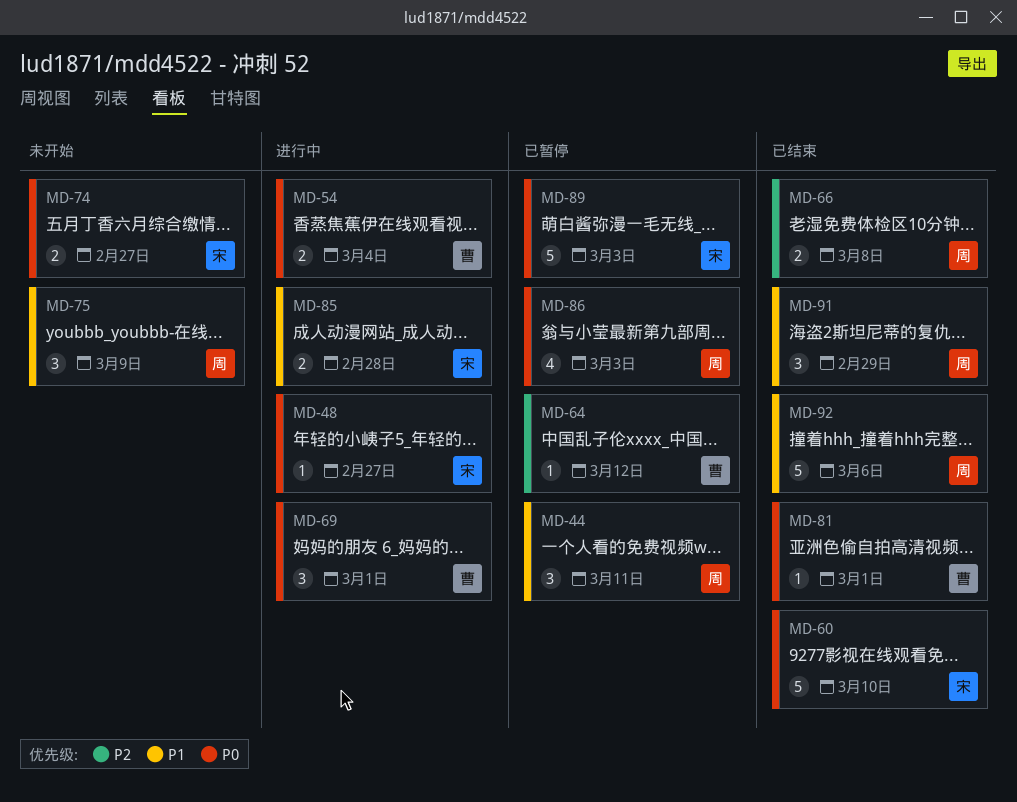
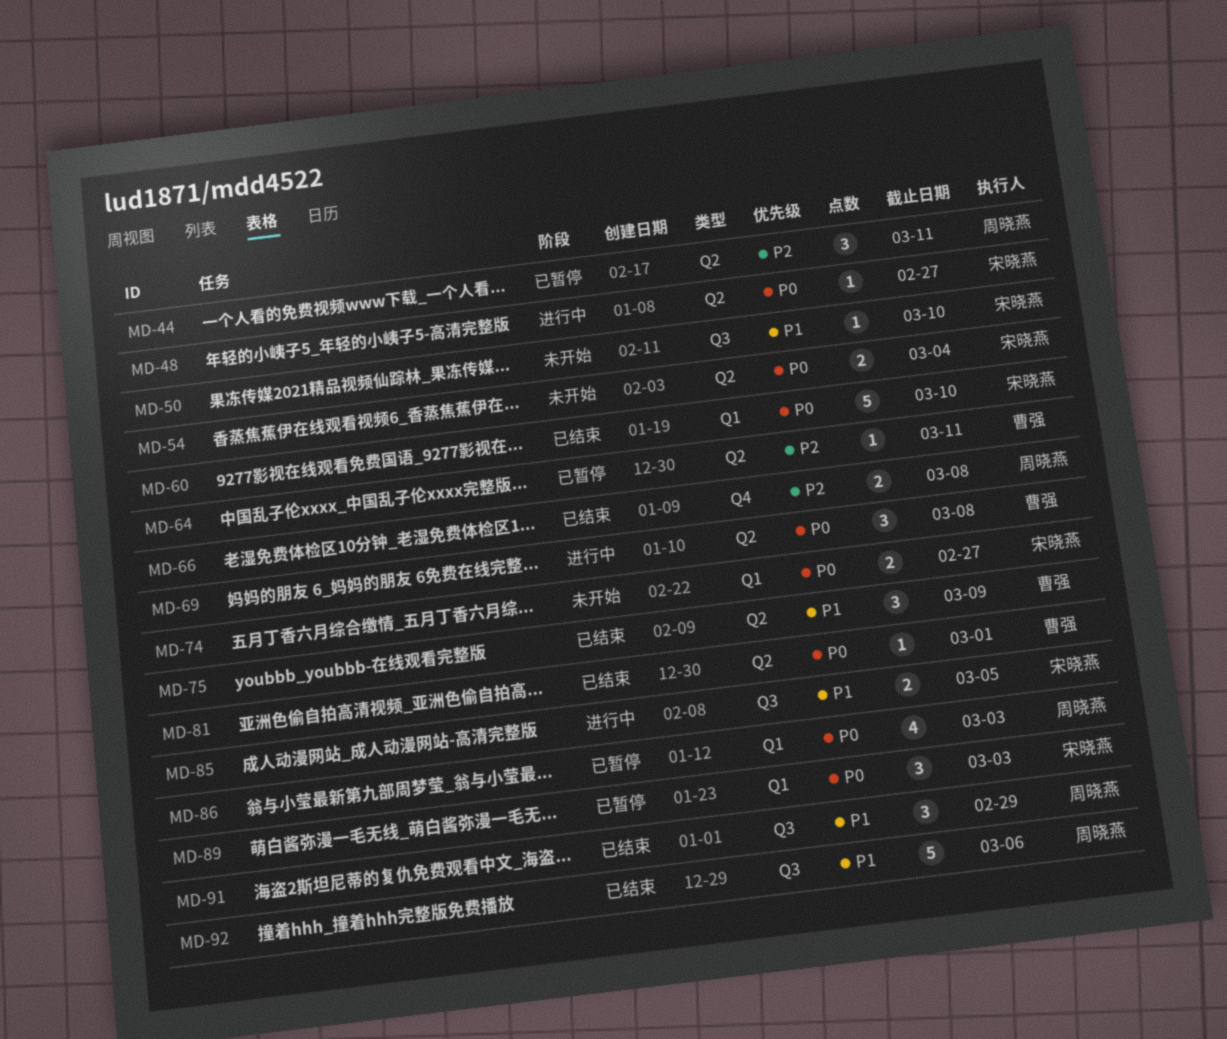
MD-44, priority: P1 -> P2
MD-50: none -> present
MD-54, status: 进行中 -> 未开始
MD-54, owner: 曹强 -> 宋晓燕
MD-64, due: Mar 12 -> Mar 11
MD-69, due: Mar 1 -> Mar 8
MD-75, status: 未开始 -> 已结束
MD-75, owner: 周晓燕 -> 曹强
MD-85, due: Feb 28 -> Mar 5
MD-89, estimate: 5 -> 3

